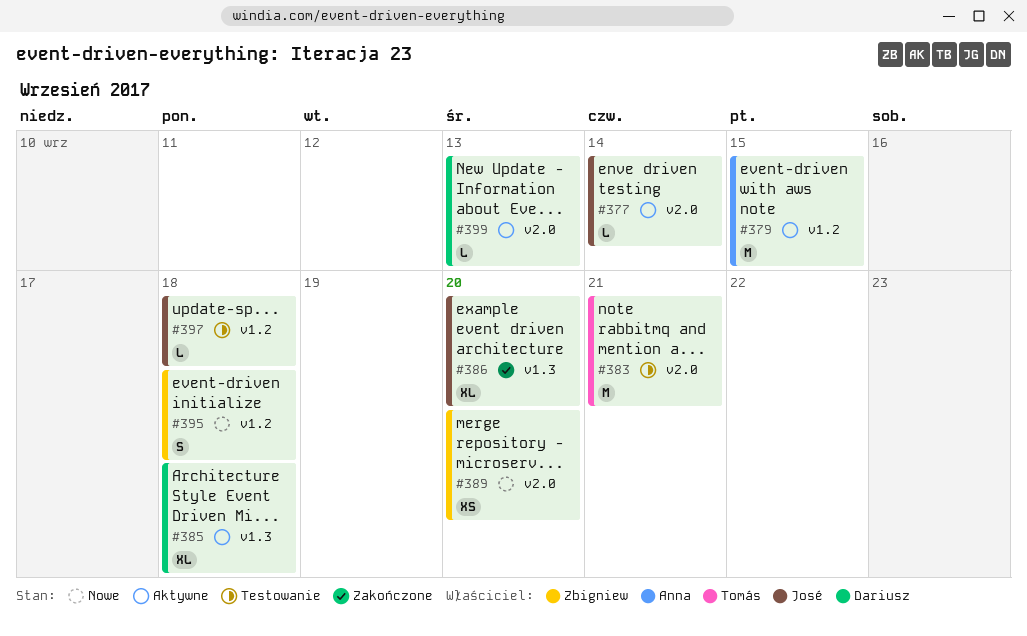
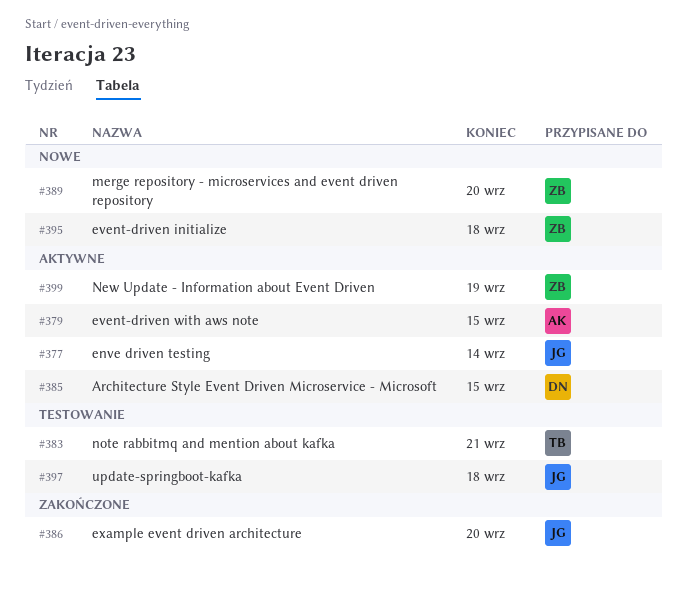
#385, due: Sep 18 -> Sep 15
#399, owner: Dariusz -> Zbigniew
#399, due: Sep 13 -> Sep 19

